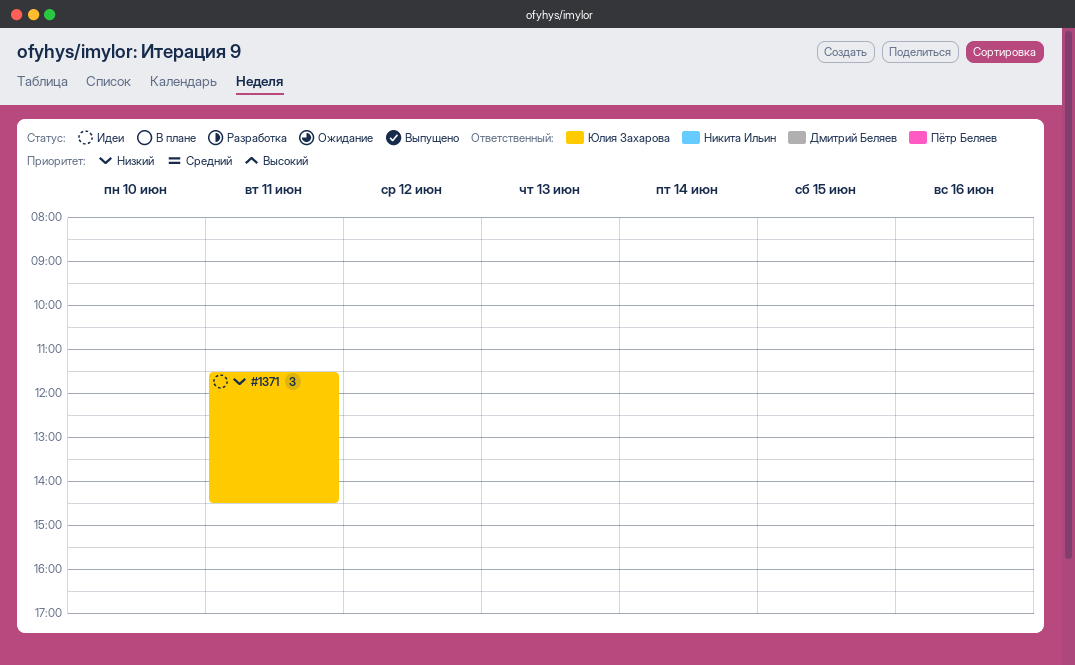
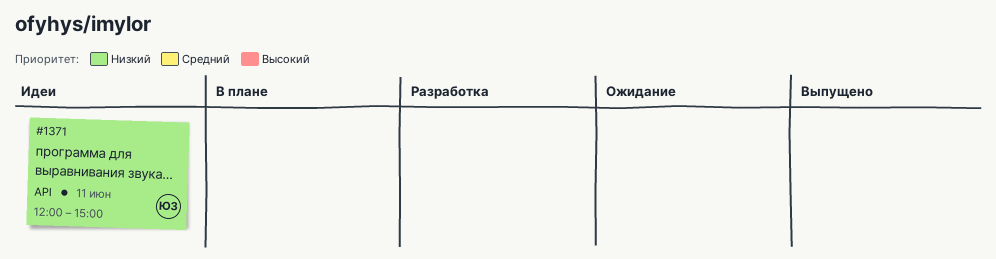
#1371, estimate: 3 -> 1
#1371, begins: 11:30 -> 12:00
#1371, ends: 14:30 -> 15:00

